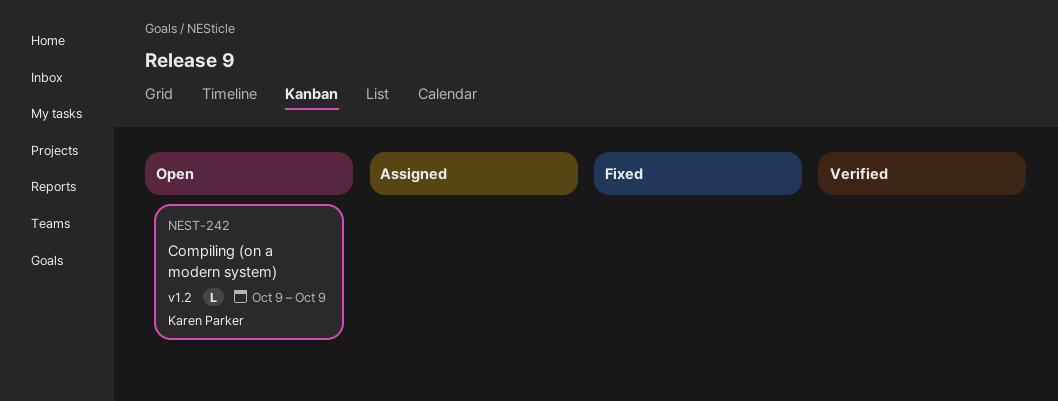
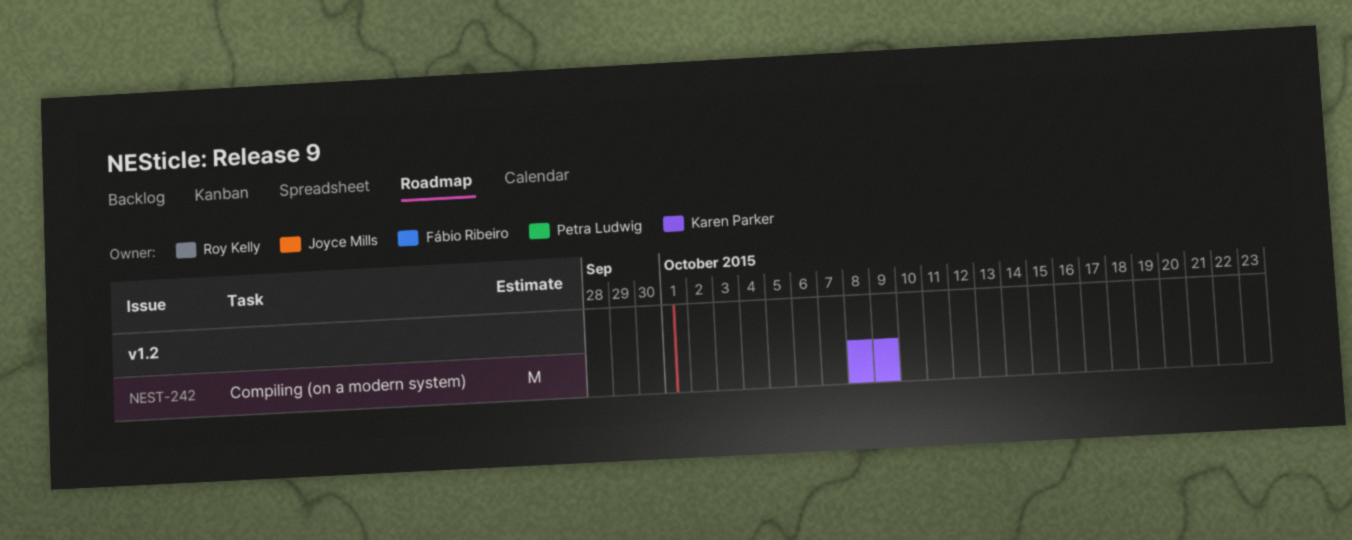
NEST-242, estimate: L -> M
NEST-242, start: Oct 9 -> Oct 8

